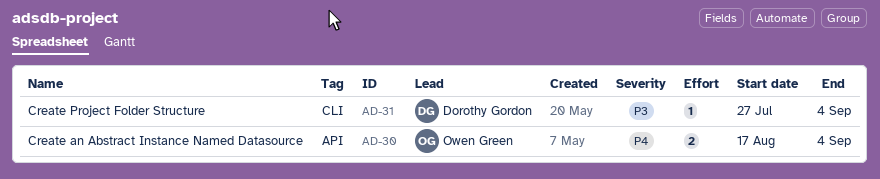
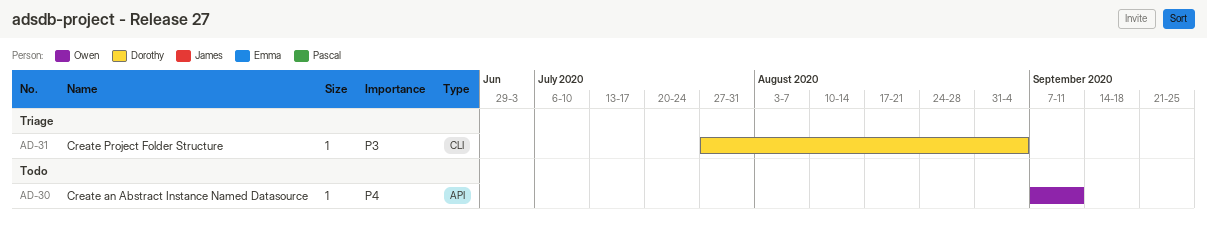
AD-30, estimate: 2 -> 1
AD-30, start: Aug 17 -> Sep 7
AD-30, due: Sep 4 -> Sep 11

